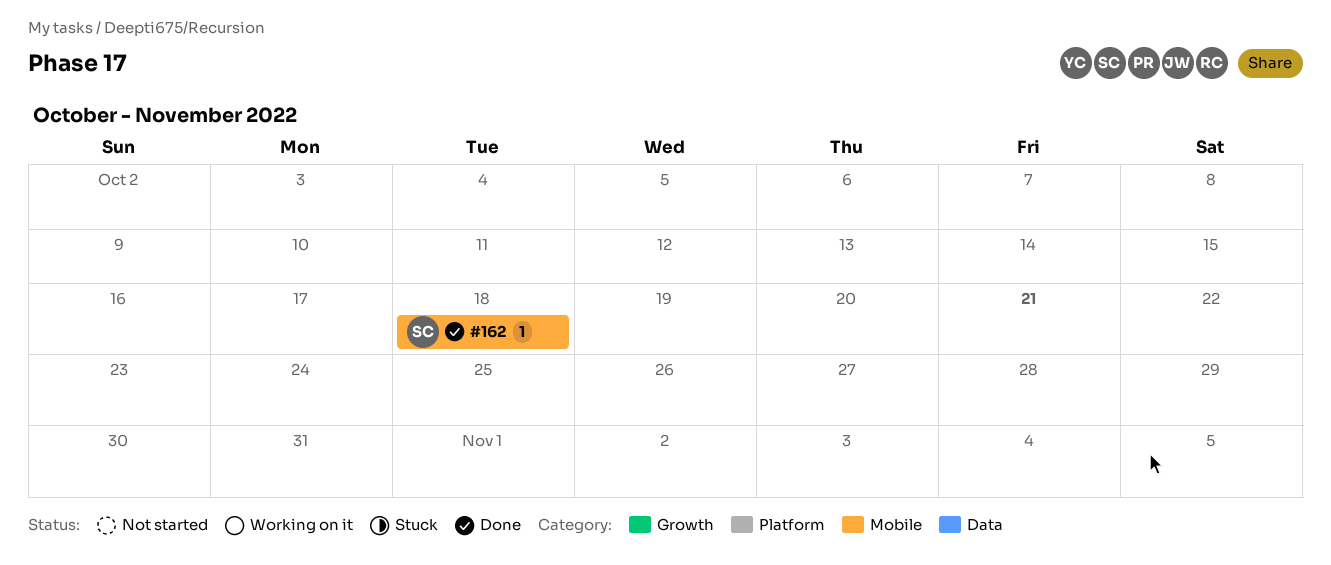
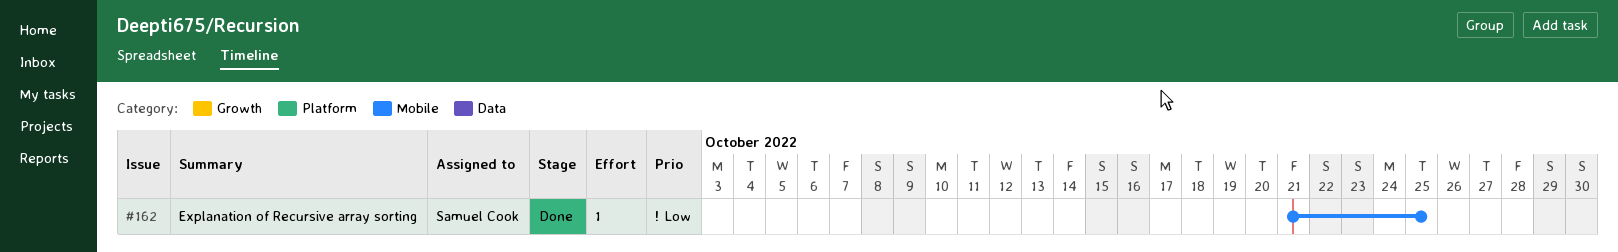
#162, start: Oct 18 -> Oct 21
#162, due: Oct 18 -> Oct 25

